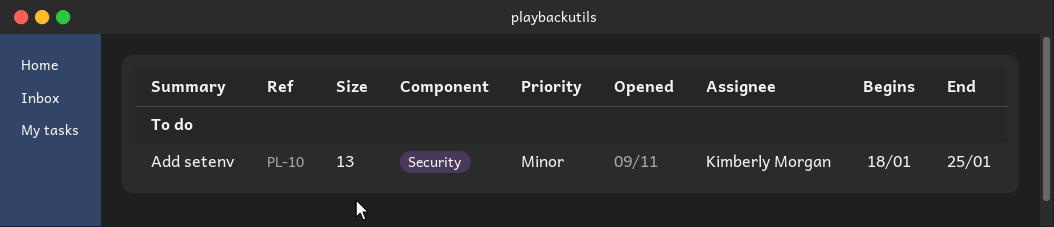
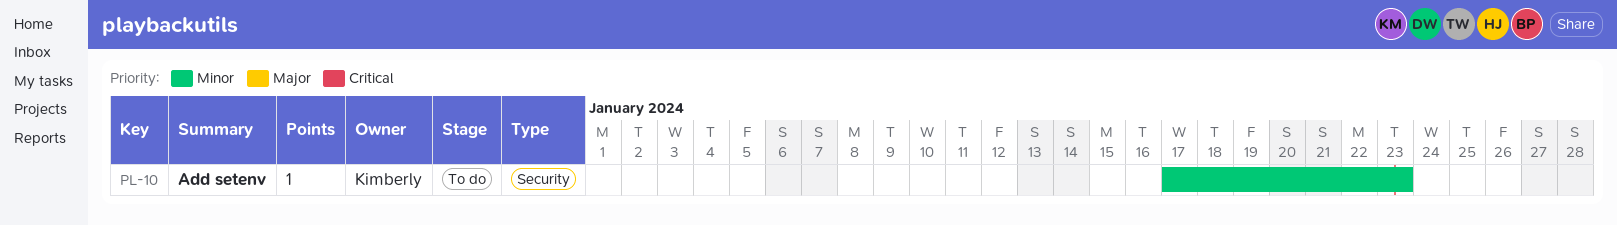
PL-10, estimate: 13 -> 1
PL-10, start: Jan 18 -> Jan 17
PL-10, due: Jan 25 -> Jan 23

